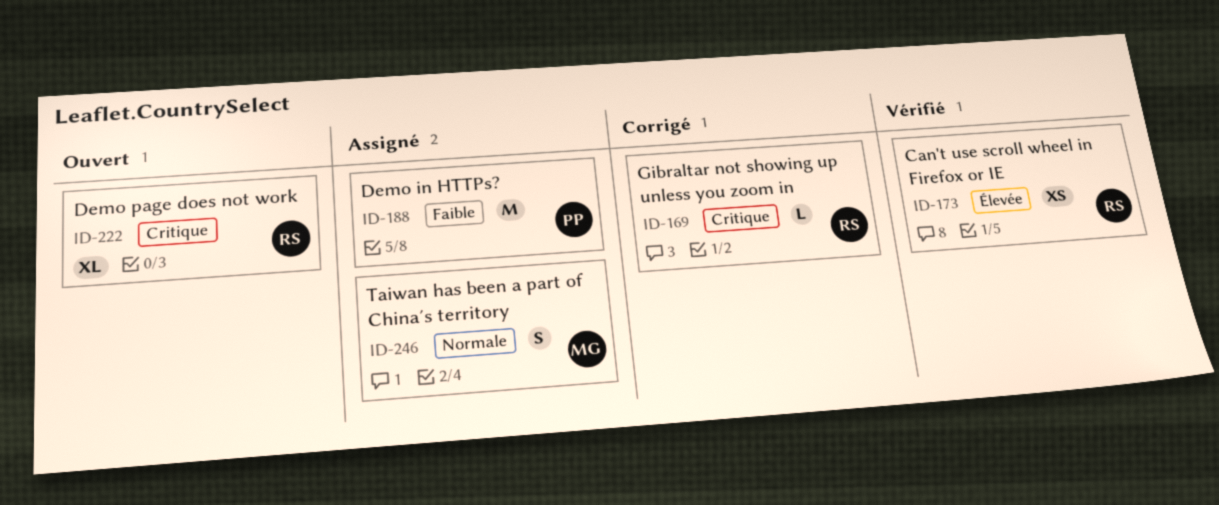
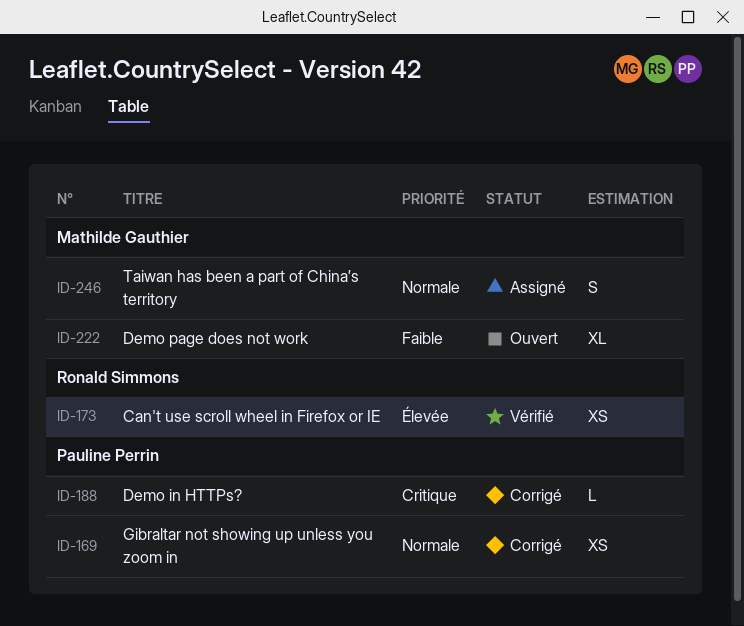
ID-169, owner: Ronald Simmons -> Pauline Perrin
ID-169, priority: Critique -> Normale
ID-169, estimate: L -> XS
ID-188, status: Assigné -> Corrigé
ID-188, priority: Faible -> Critique
ID-188, estimate: M -> L
ID-222, owner: Ronald Simmons -> Mathilde Gauthier
ID-222, priority: Critique -> Faible

